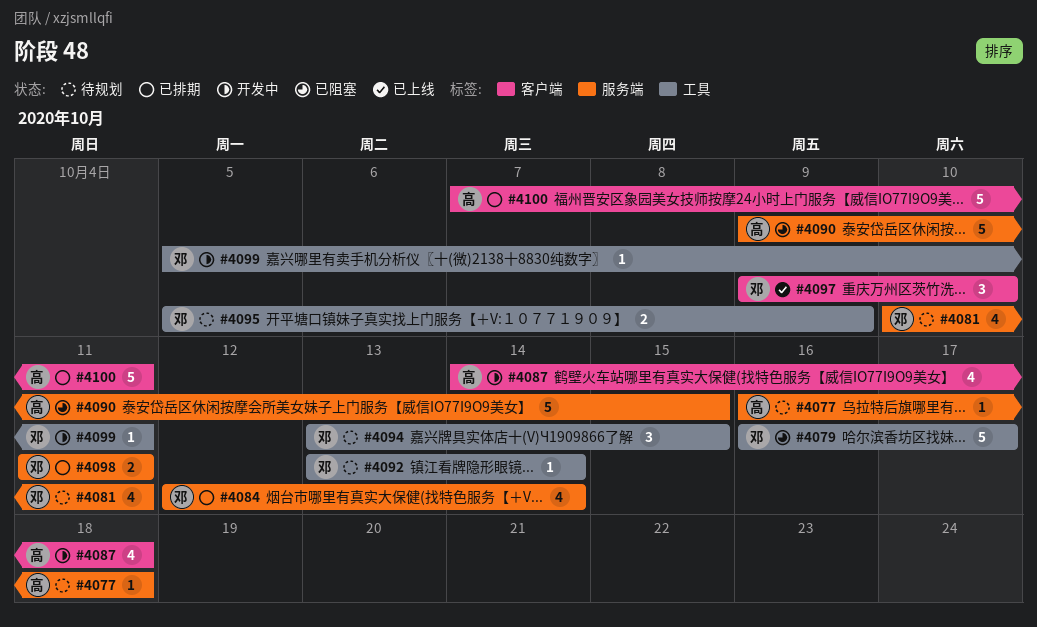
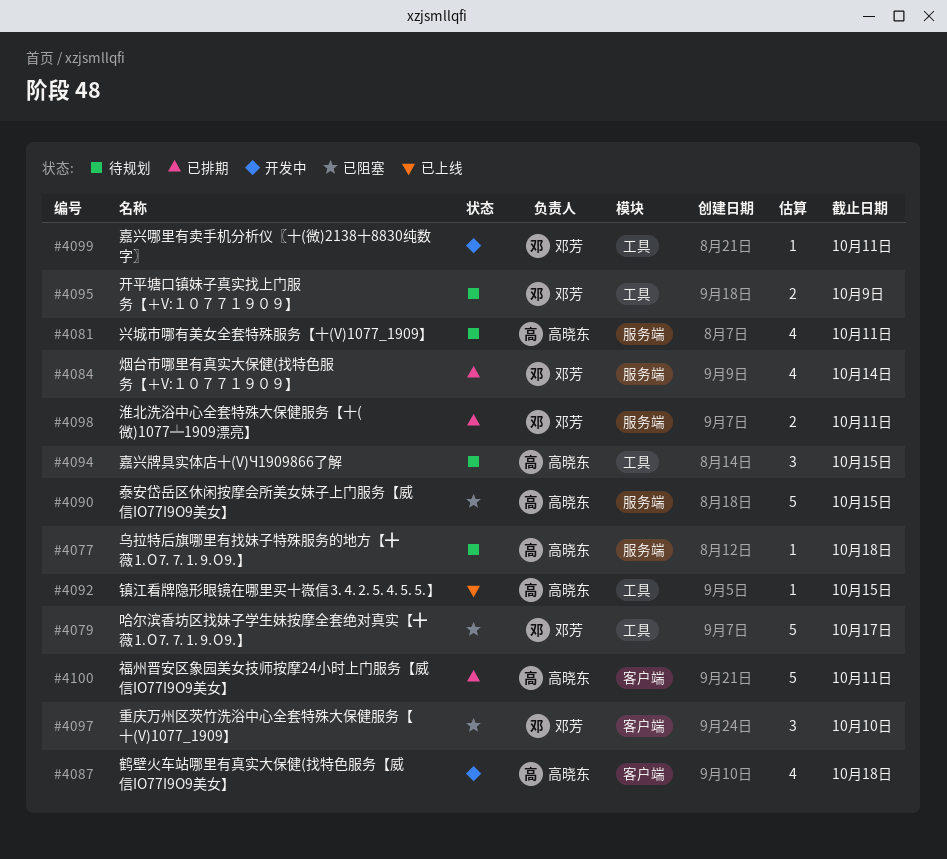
#4081, owner: 邓芳 -> 高晓东
#4092, status: 待规划 -> 已上线
#4092, owner: 邓芳 -> 高晓东
#4092, due: Oct 14 -> Oct 15
#4094, owner: 邓芳 -> 高晓东
#4097, status: 已上线 -> 已阻塞

